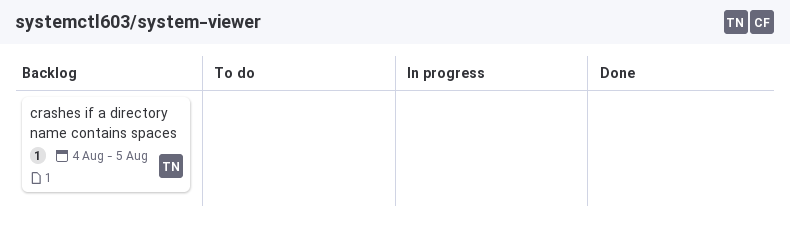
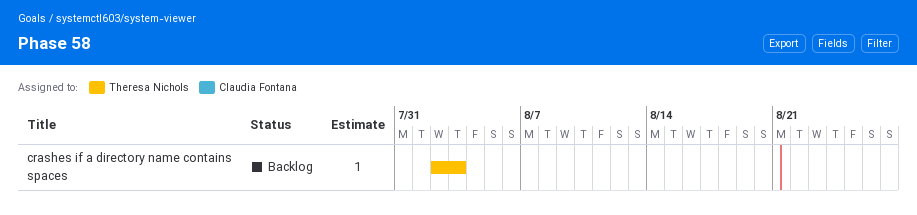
crashes if a directory name contains spaces, start: Aug 4 -> Aug 2
crashes if a directory name contains spaces, due: Aug 5 -> Aug 3

